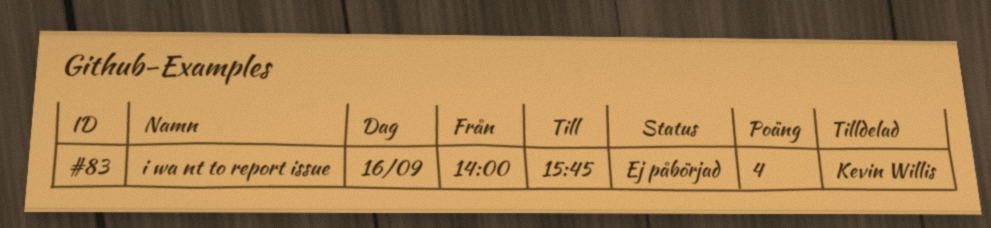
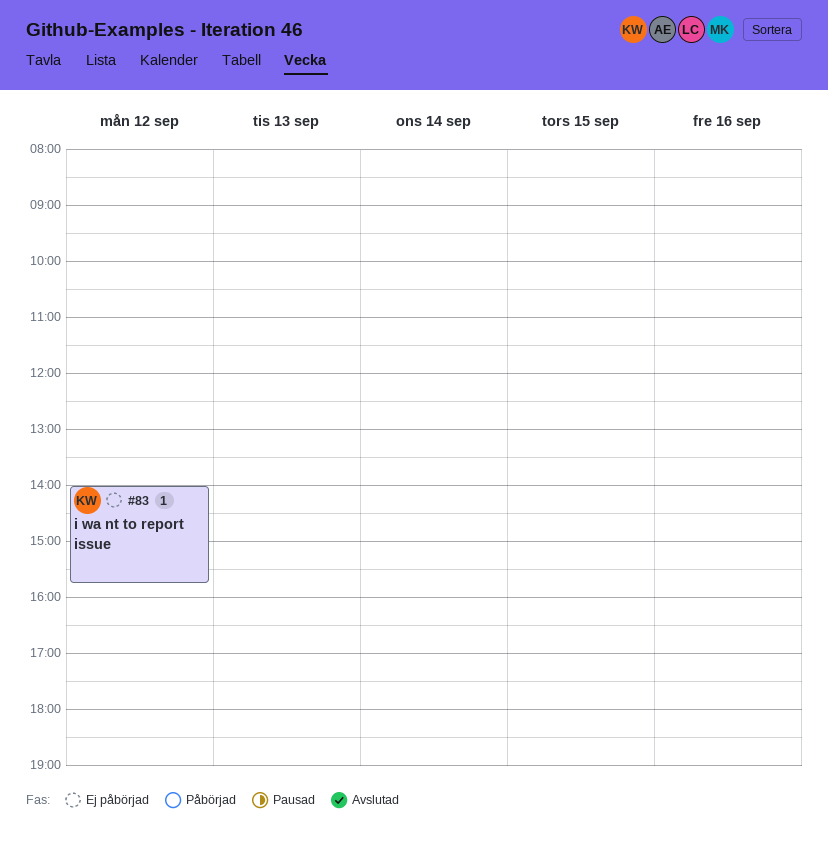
#83, estimate: 4 -> 1
#83, day: Sep 16 -> Sep 12

